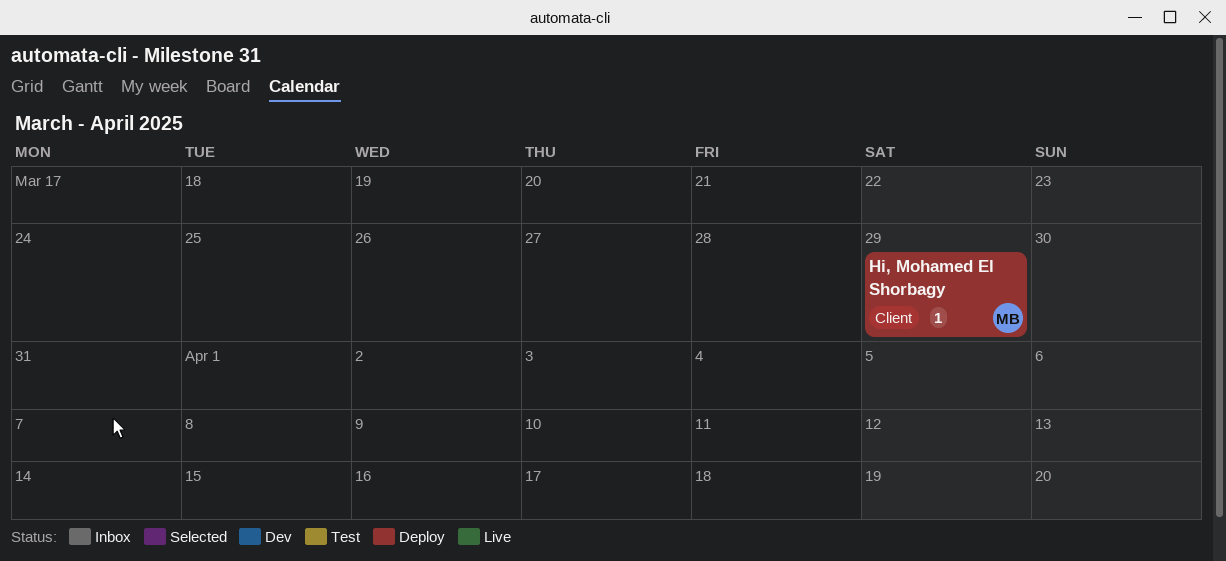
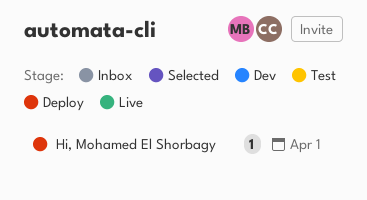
Hi, Mohamed El Shorbagy, due: Mar 29 -> Apr 1

